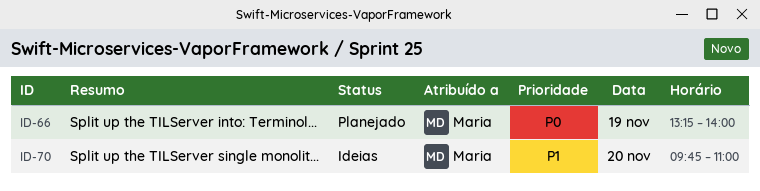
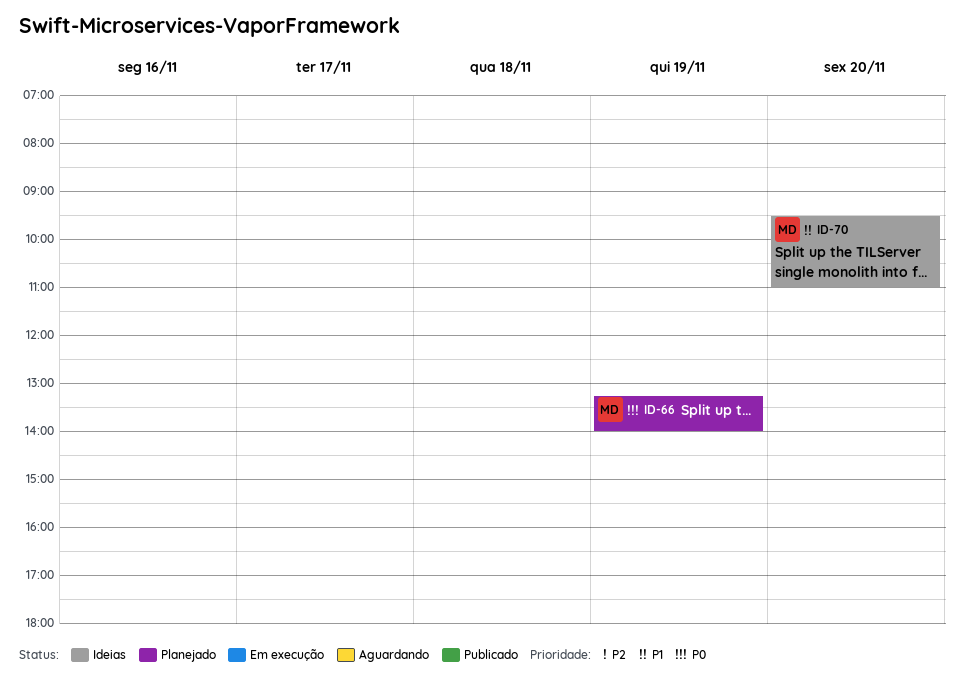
ID-70, begins: 09:45 -> 09:30

